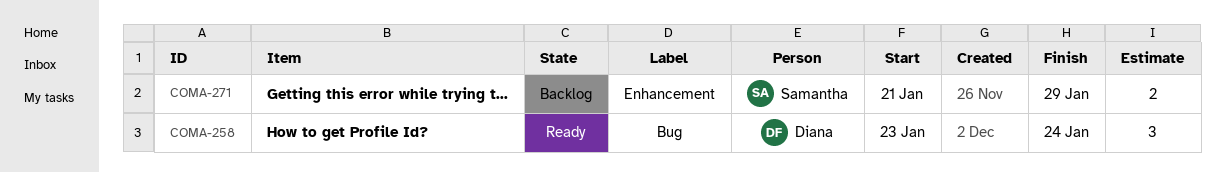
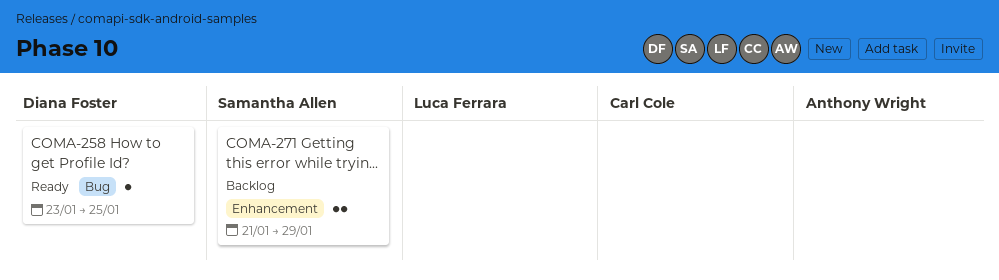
COMA-258, estimate: 3 -> 1
COMA-258, due: Jan 24 -> Jan 25

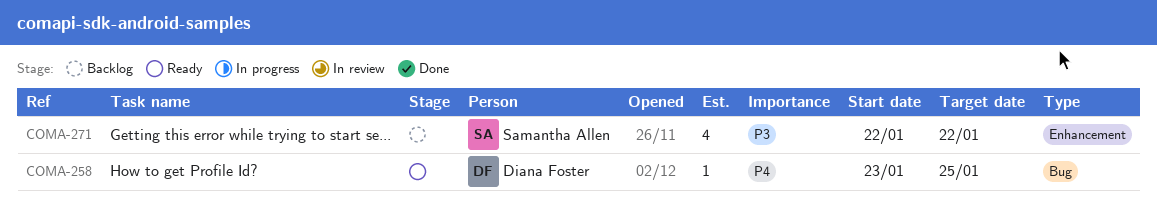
COMA-271, estimate: 2 -> 4
COMA-271, start: Jan 21 -> Jan 22
COMA-271, due: Jan 29 -> Jan 22

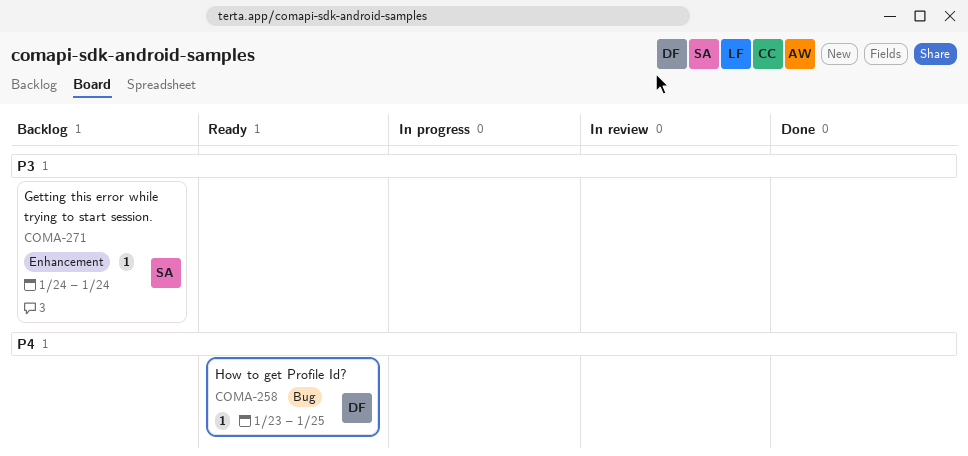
COMA-271, estimate: 4 -> 1
COMA-271, start: Jan 22 -> Jan 24
COMA-271, due: Jan 22 -> Jan 24

